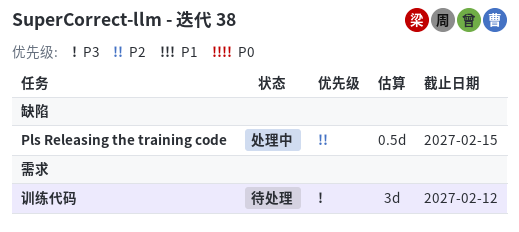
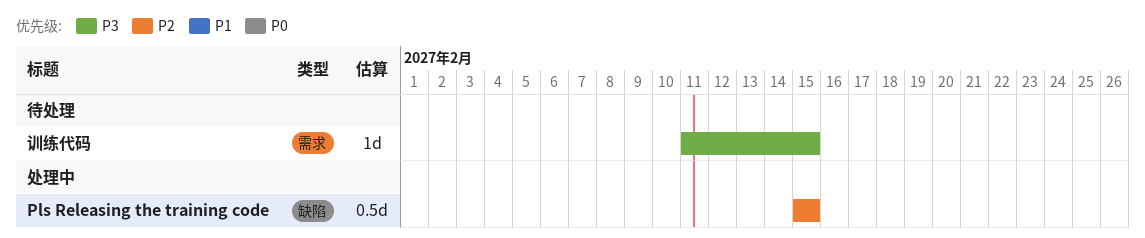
训练代码, estimate: 3d -> 1d
训练代码, due: Feb 12 -> Feb 15

